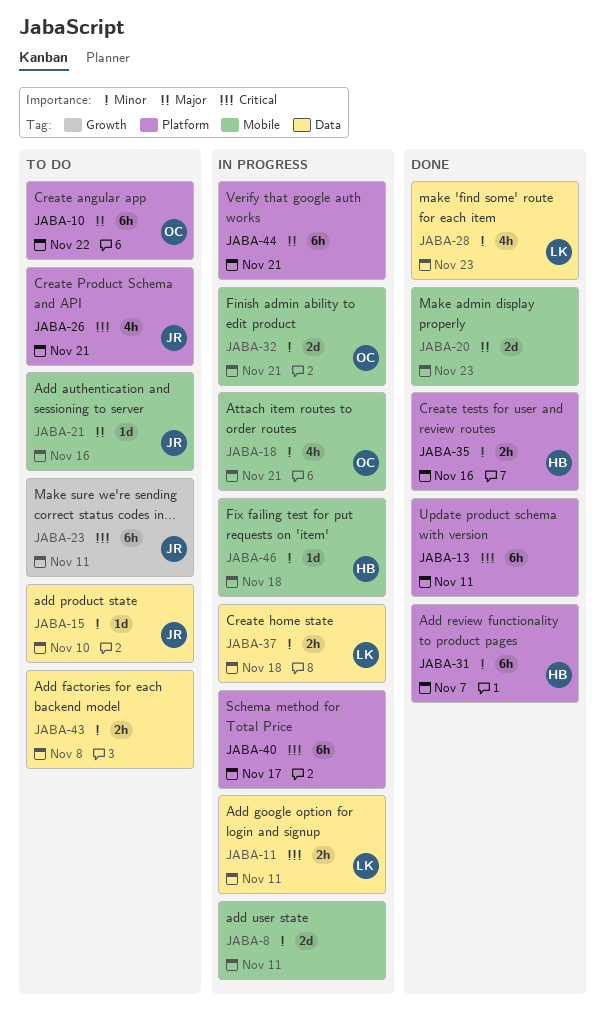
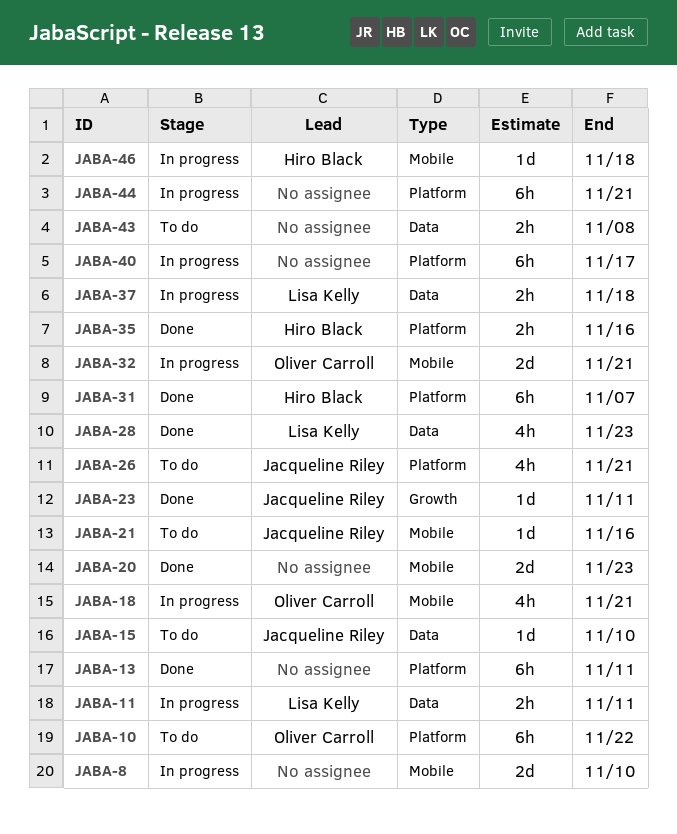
JABA-8, due: Nov 11 -> Nov 10
JABA-23, status: To do -> Done
JABA-23, estimate: 6h -> 1d

